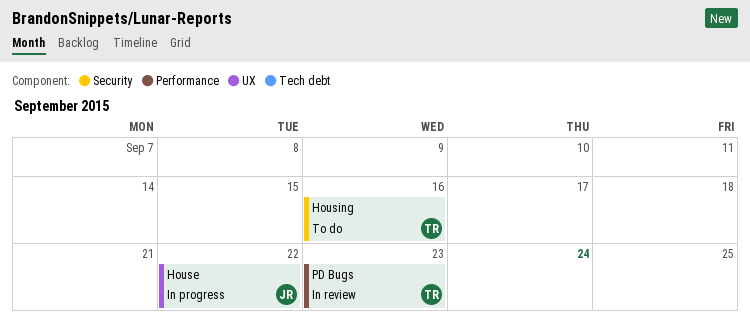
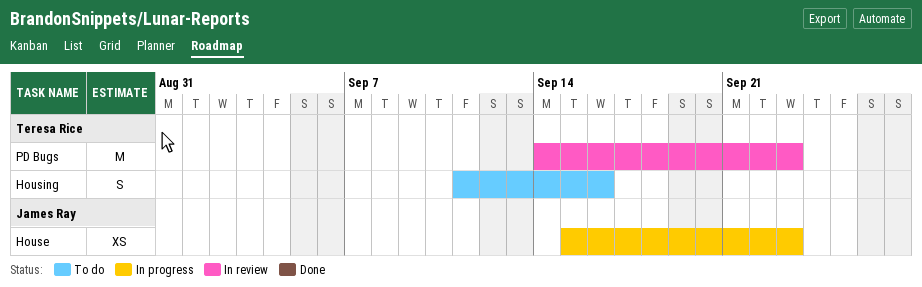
House, due: Sep 22 -> Sep 23

